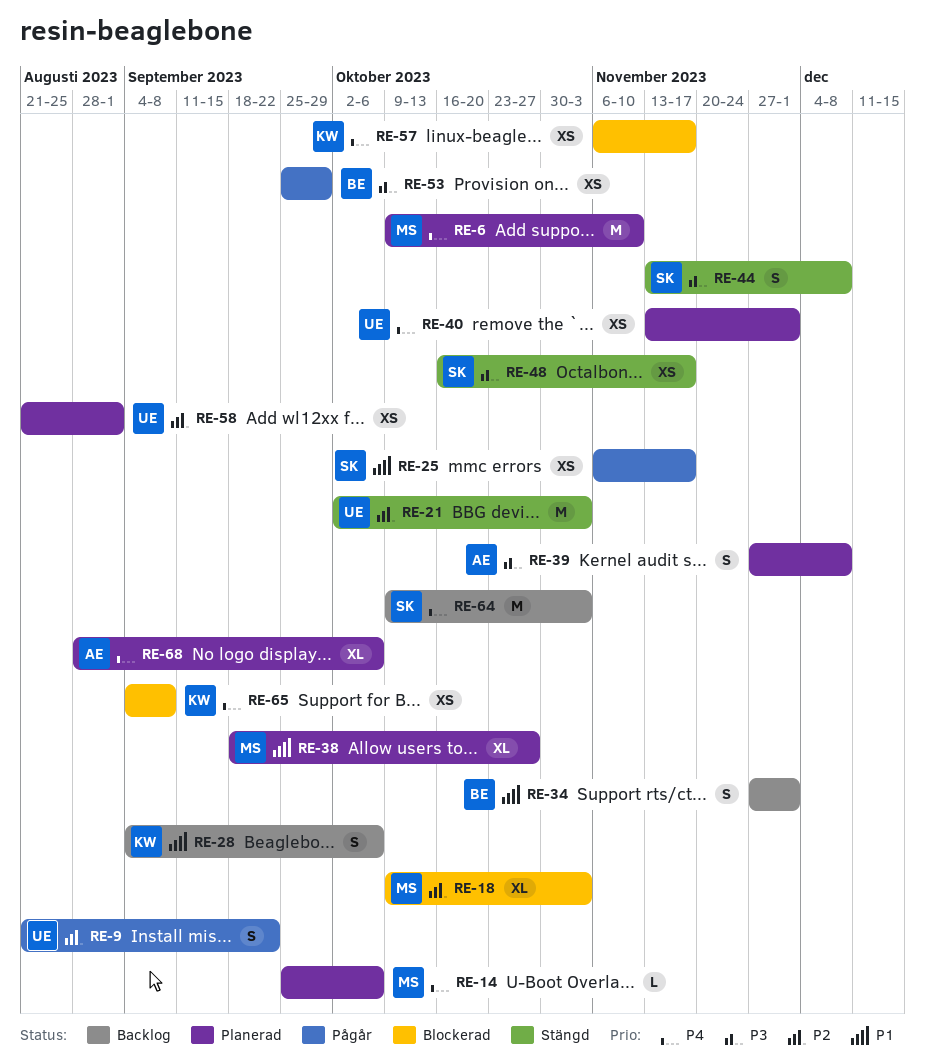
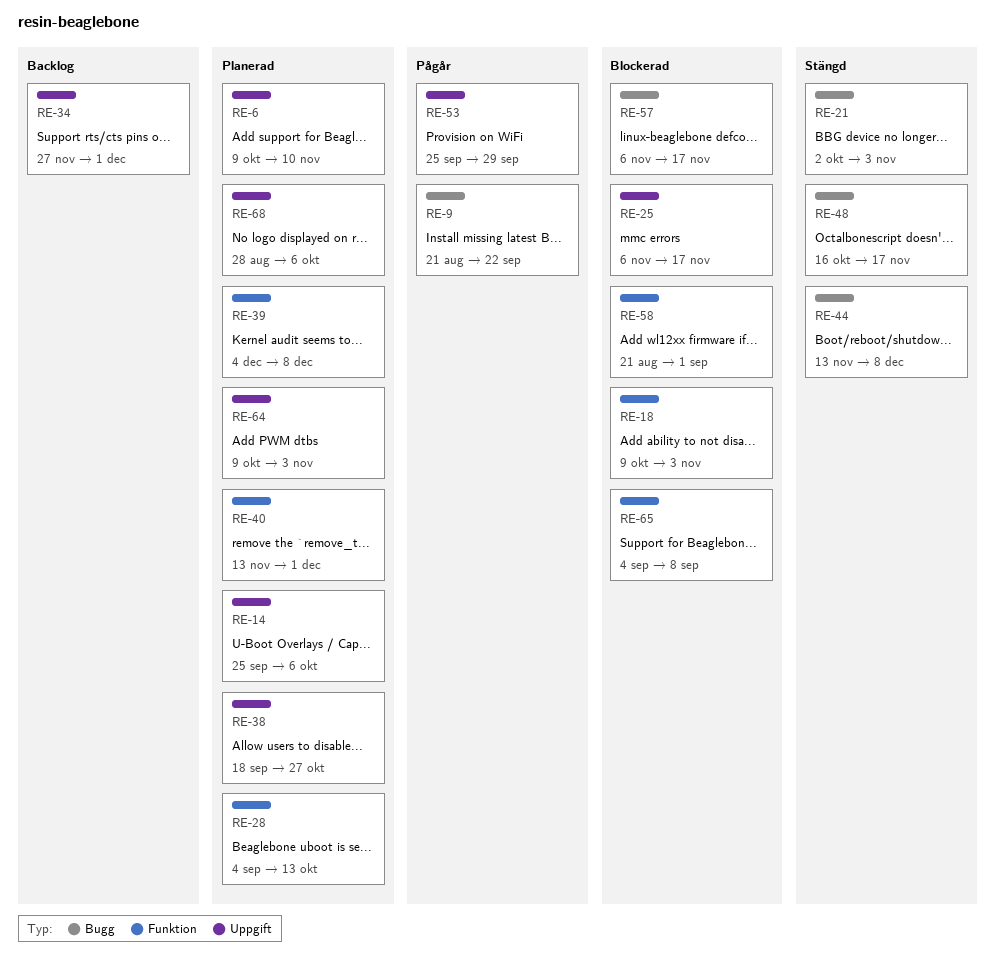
RE-25, status: Pågår -> Blockerad
RE-28, status: Backlog -> Planerad
RE-28, due: Oct 6 -> Oct 13
RE-39, start: Nov 27 -> Dec 4
RE-58, status: Planerad -> Blockerad
RE-64, status: Backlog -> Planerad

